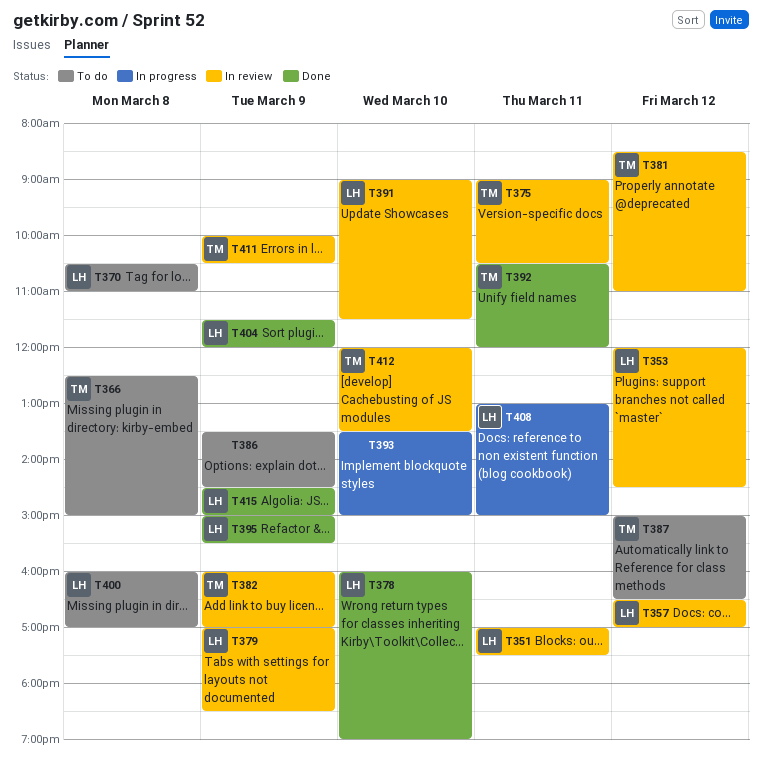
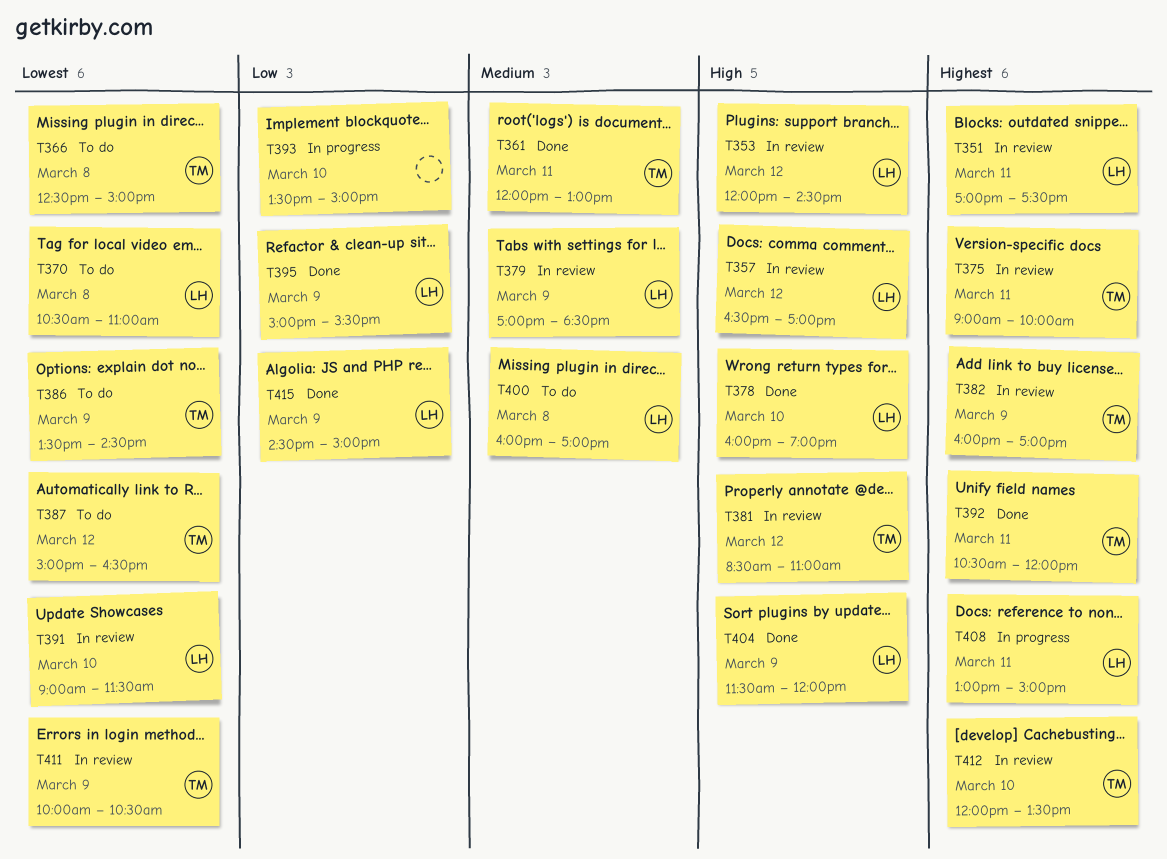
T361: none -> present
T375, ends: 10:30 -> 10:00
T386, owner: none -> TM

